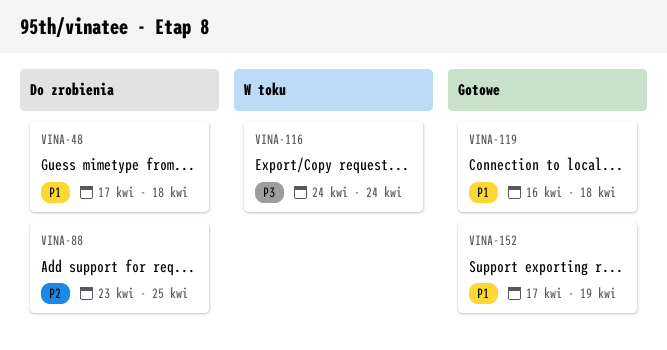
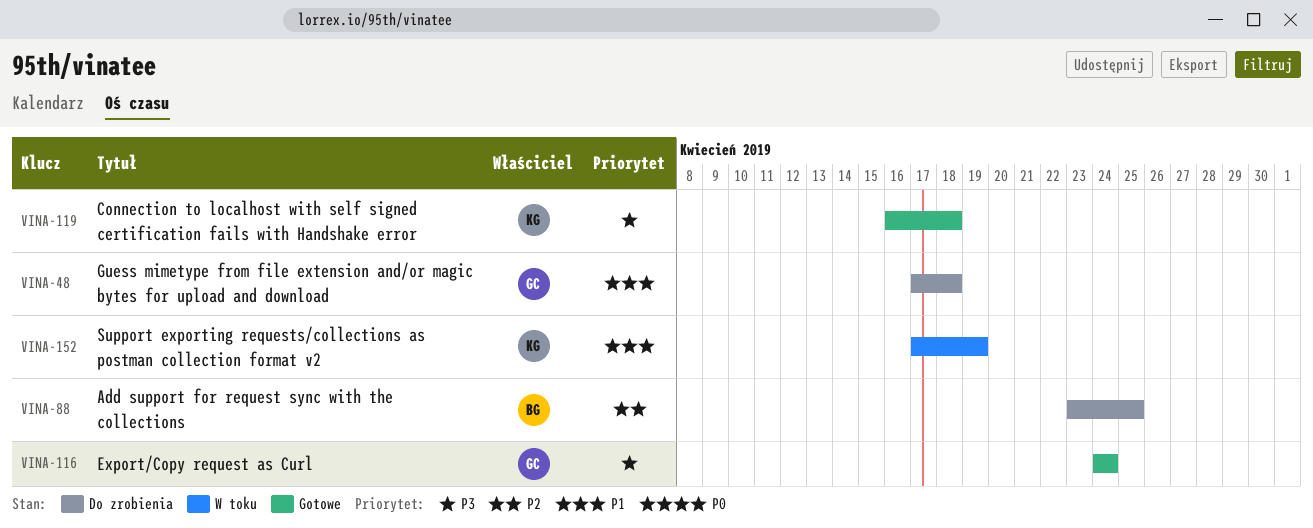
VINA-116, status: W toku -> Gotowe
VINA-119, priority: P1 -> P3
VINA-152, status: Gotowe -> W toku

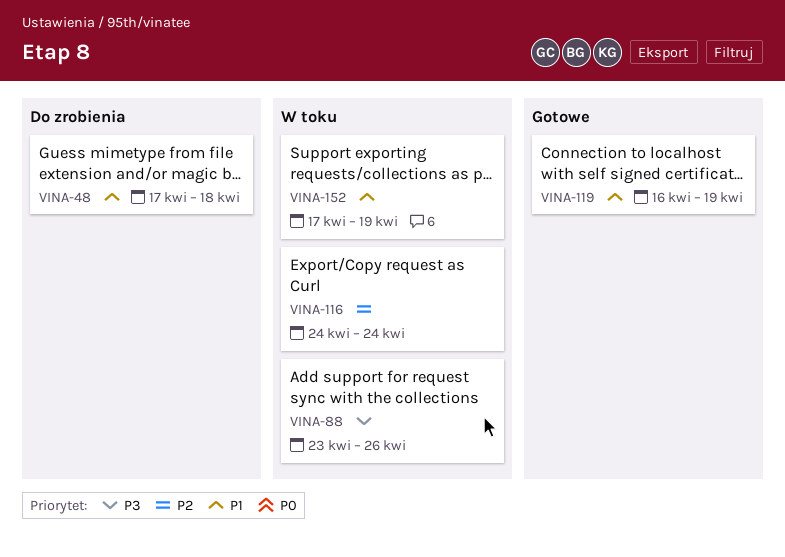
VINA-88, status: Do zrobienia -> W toku
VINA-88, priority: P2 -> P3
VINA-88, due: Apr 25 -> Apr 26
VINA-116, status: Gotowe -> W toku
VINA-116, priority: P3 -> P2
VINA-119, priority: P3 -> P1
VINA-119, due: Apr 18 -> Apr 19

